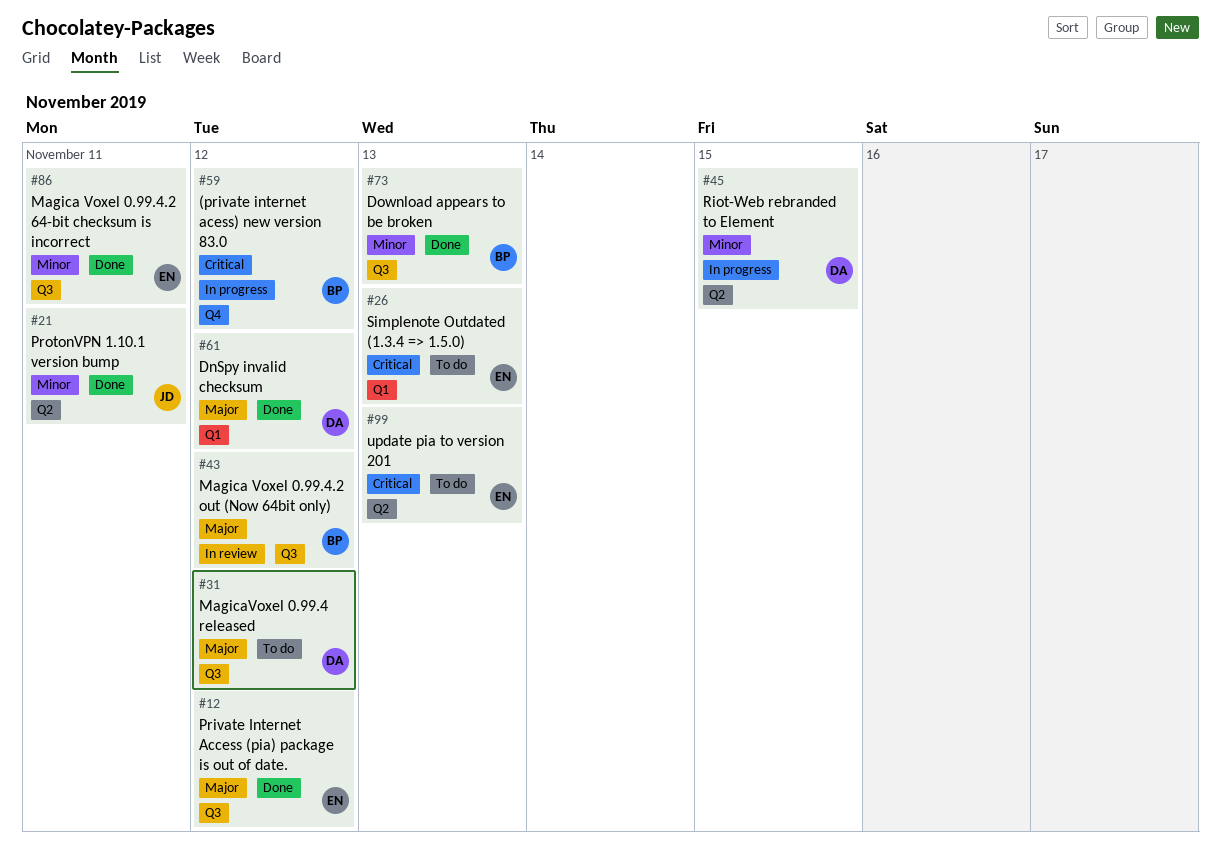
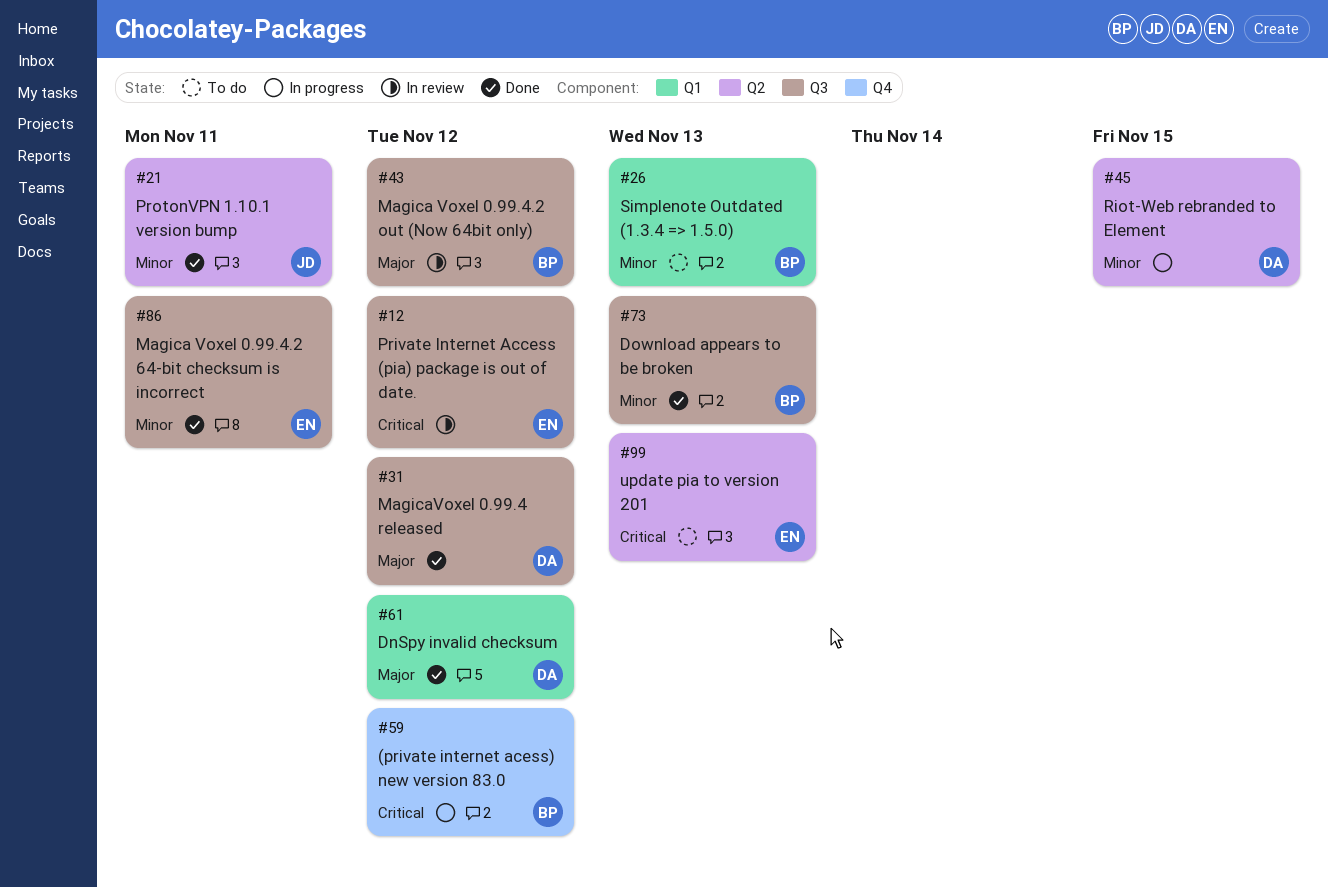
#12, status: Done -> In review
#12, priority: Major -> Critical
#26, owner: EN -> BP
#26, priority: Critical -> Minor
#31, status: To do -> Done

